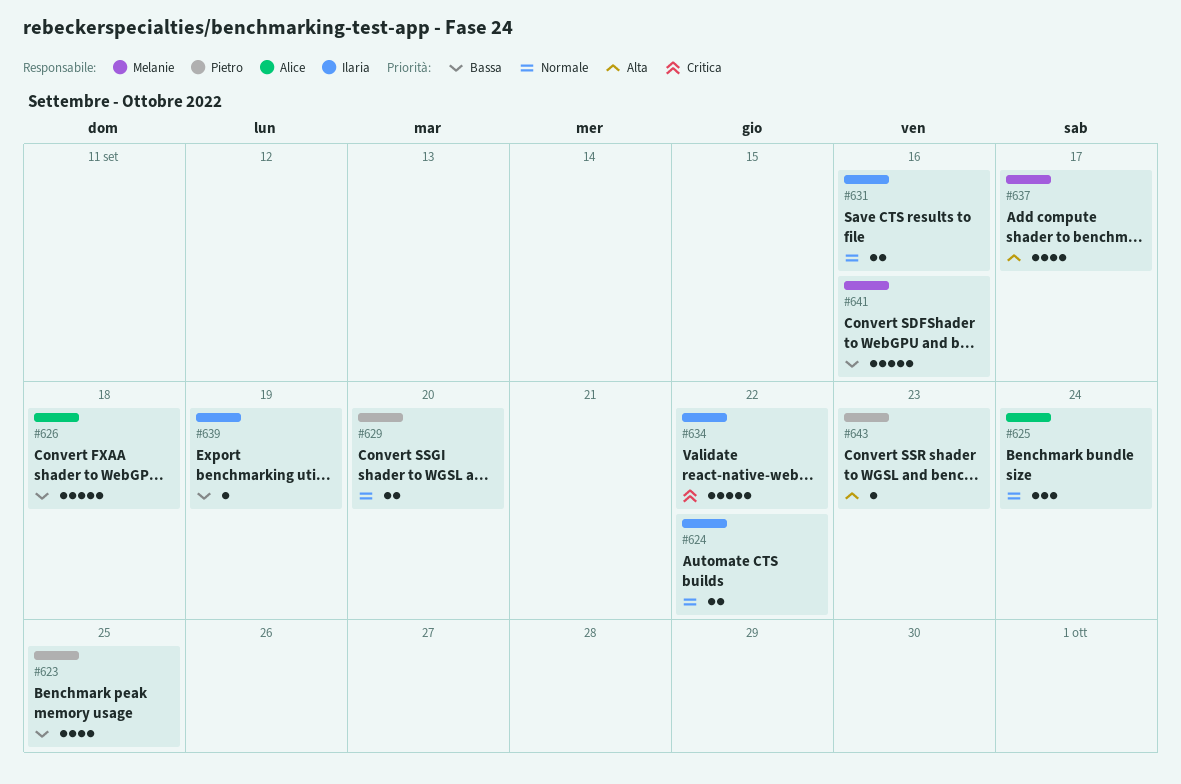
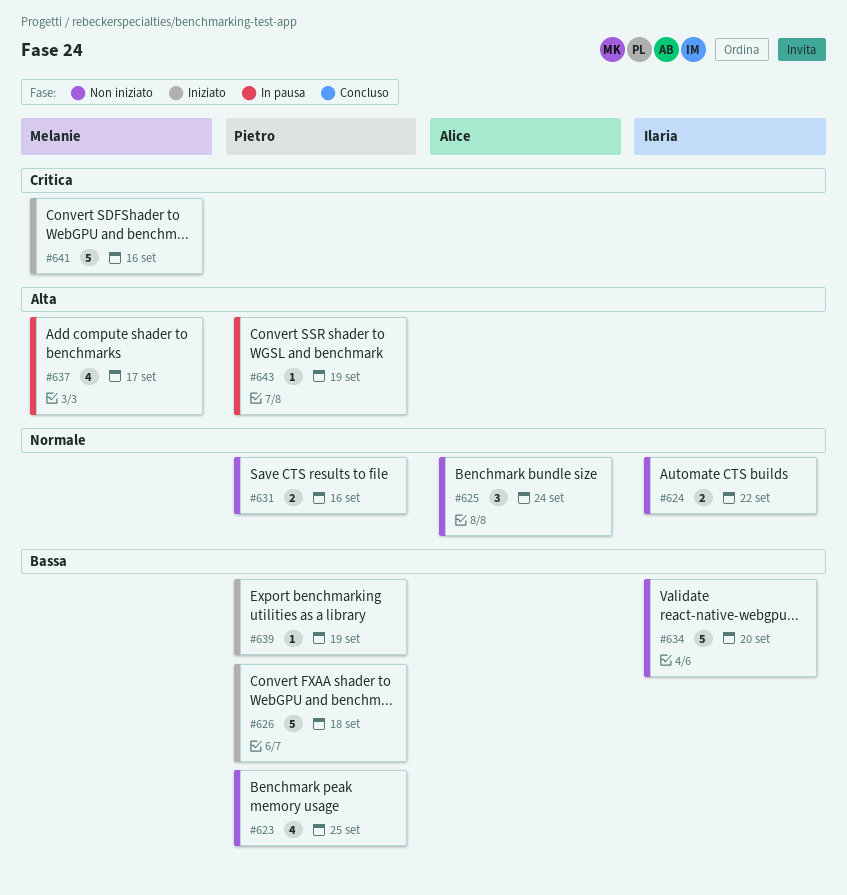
#626, owner: Alice -> Pietro
#629: present -> none
#631, owner: Ilaria -> Pietro
#634, priority: Critica -> Bassa
#634, due: Sep 22 -> Sep 20
#639, owner: Ilaria -> Pietro
#641, priority: Bassa -> Critica
#643, due: Sep 23 -> Sep 19

